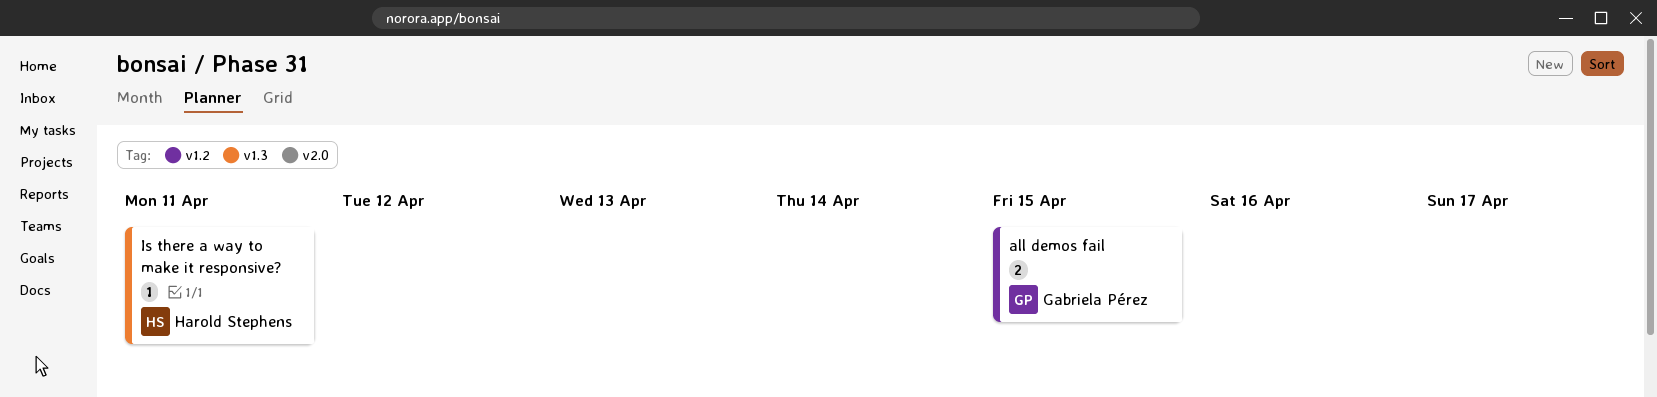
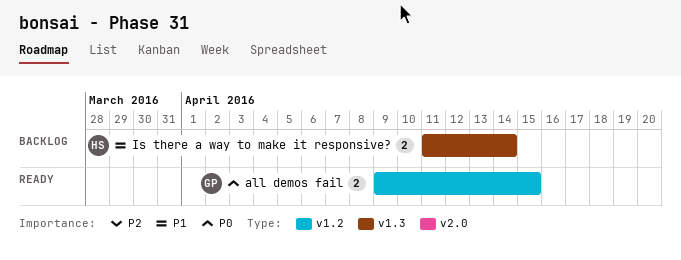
Is there a way to make it responsive?, estimate: 1 -> 2
Is there a way to make it responsive?, due: Apr 11 -> Apr 14

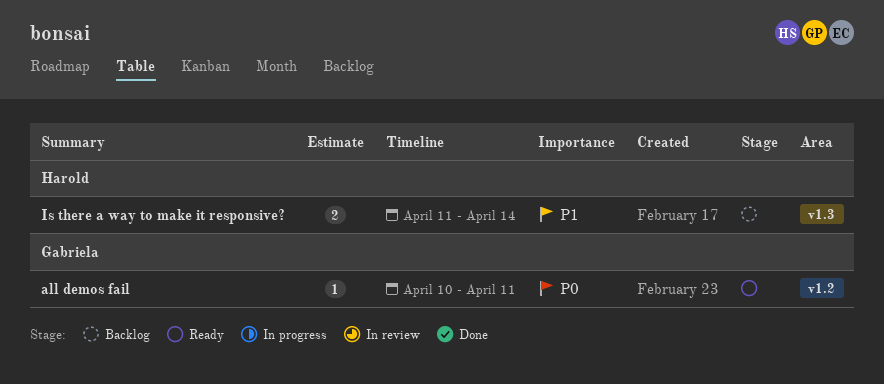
all demos fail, estimate: 2 -> 1
all demos fail, start: Apr 9 -> Apr 10
all demos fail, due: Apr 15 -> Apr 11

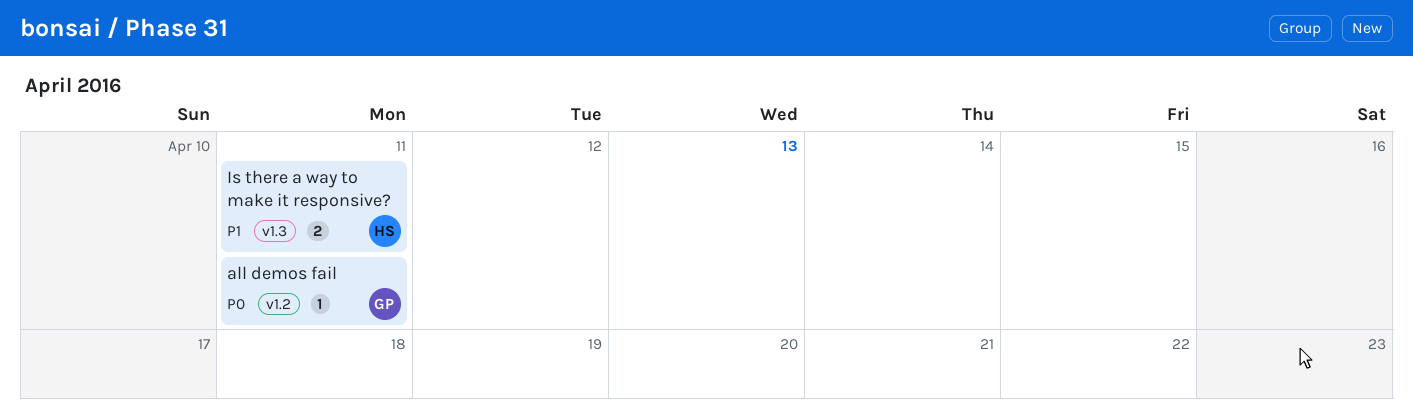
Is there a way to make it responsive?, due: Apr 14 -> Apr 11

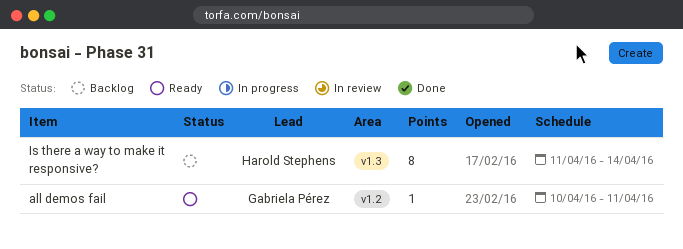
Is there a way to make it responsive?, estimate: 2 -> 8
Is there a way to make it responsive?, due: Apr 11 -> Apr 14

